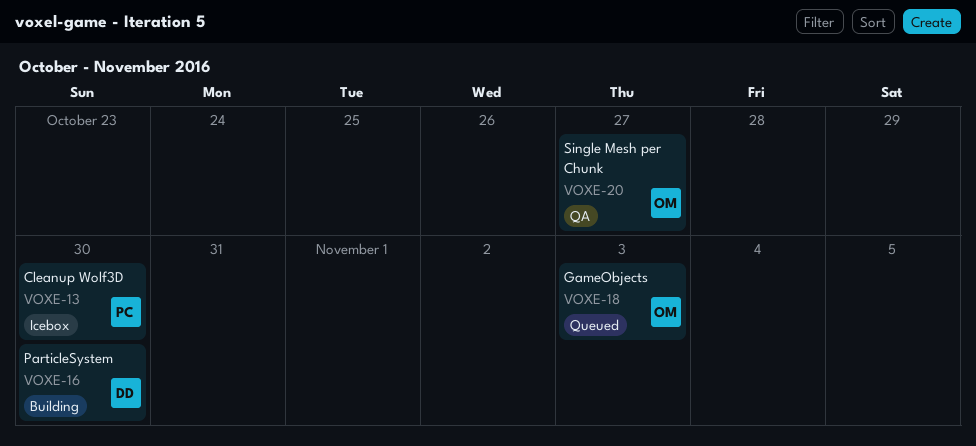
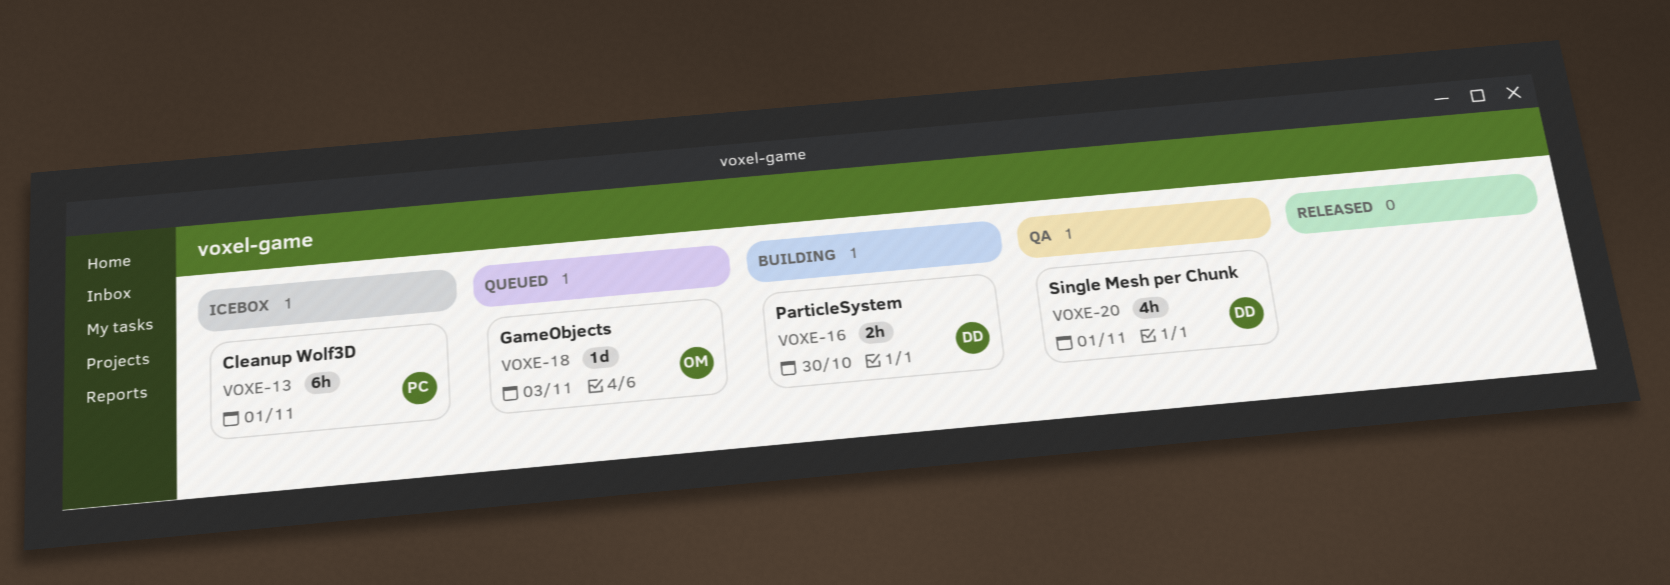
VOXE-13, due: Oct 30 -> Nov 1
VOXE-20, owner: OM -> DD
VOXE-20, due: Oct 27 -> Nov 1

